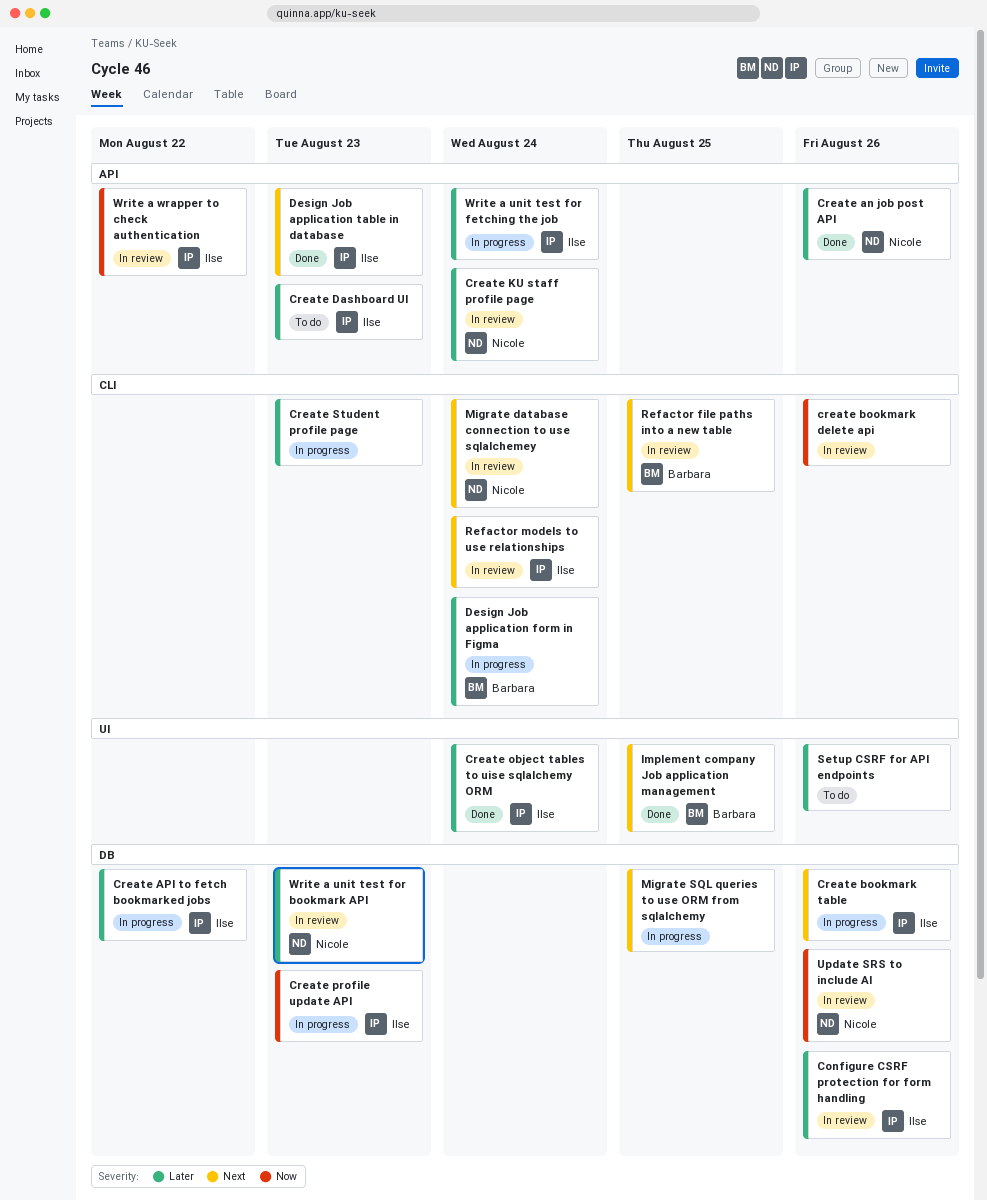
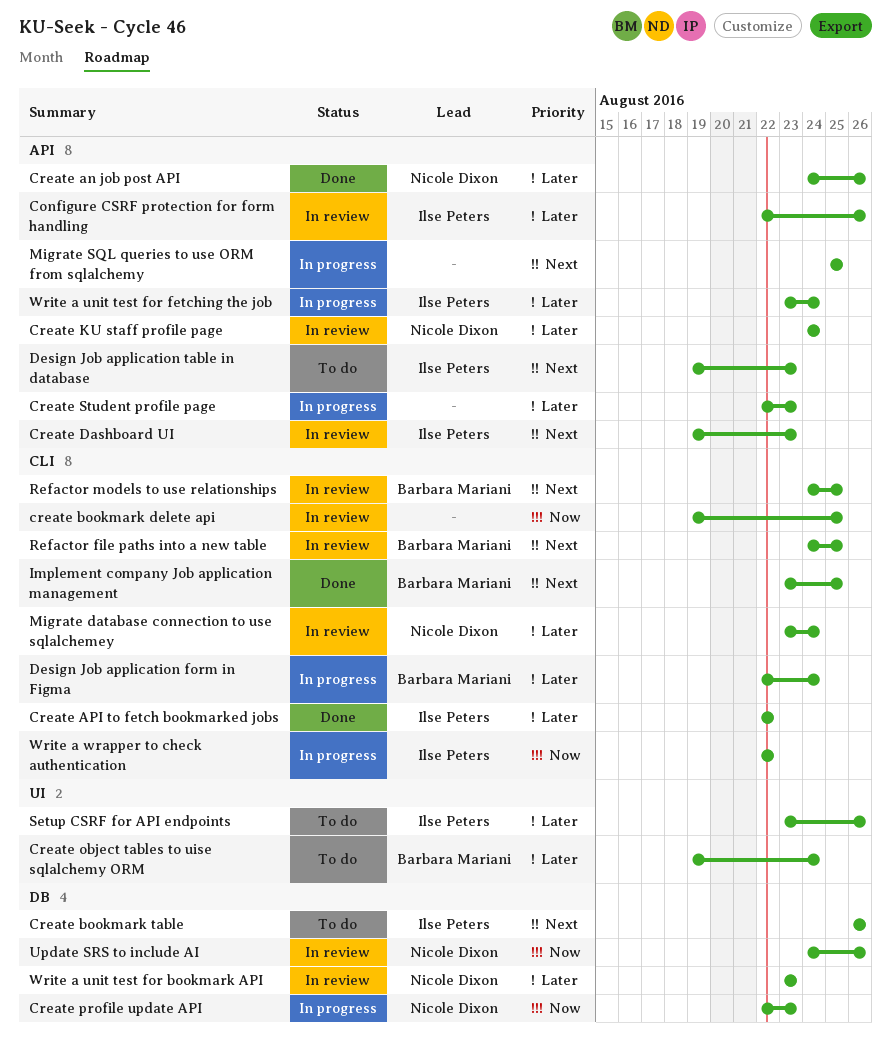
Configure CSRF protection for form handling, label: DB -> API
Create API to fetch bookmarked jobs, status: In progress -> Done
Create API to fetch bookmarked jobs, label: DB -> CLI
create bookmark delete api, due: Aug 26 -> Aug 25
Create bookmark table, status: In progress -> To do
Create Dashboard UI, status: To do -> In review
Create Dashboard UI, priority: Later -> Next
Create object tables to uise sqlalchemy ORM, status: Done -> To do
Create object tables to uise sqlalchemy ORM, owner: Ilse Peters -> Barbara Mariani
Create profile update API, owner: Ilse Peters -> Nicole Dixon
Create Student profile page, label: CLI -> API
Design Job application table in database, status: Done -> To do
Implement company Job application management, label: UI -> CLI
Migrate database connection to use sqlalchemey, priority: Next -> Later
Migrate SQL queries to use ORM from sqlalchemy, label: DB -> API
Refactor models to use relationships, owner: Ilse Peters -> Barbara Mariani
Refactor models to use relationships, due: Aug 24 -> Aug 25
Setup CSRF for API endpoints, owner: none -> Ilse Peters
Write a wrapper to check authentication, status: In review -> In progress
Write a wrapper to check authentication, label: API -> CLI

